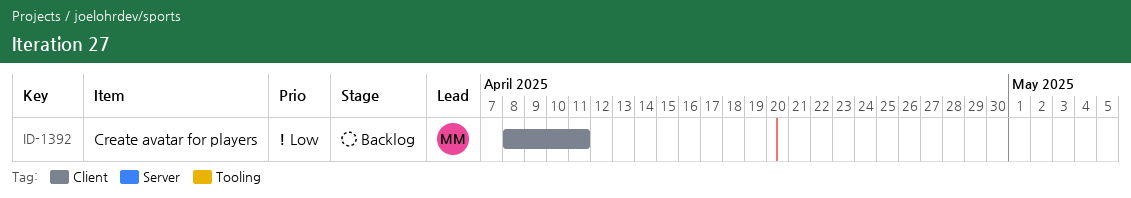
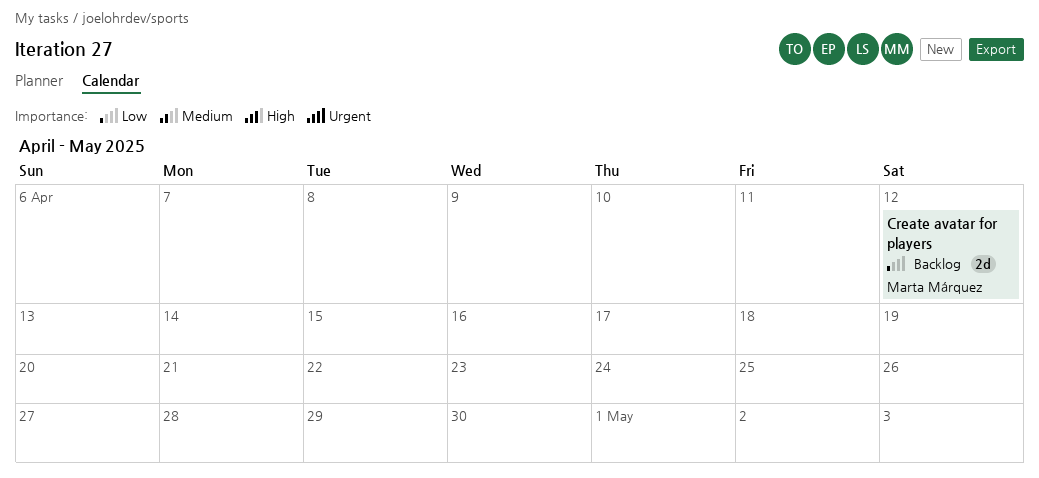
Create avatar for players, due: Apr 11 -> Apr 12

